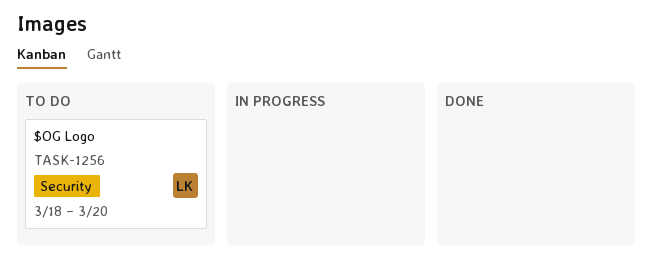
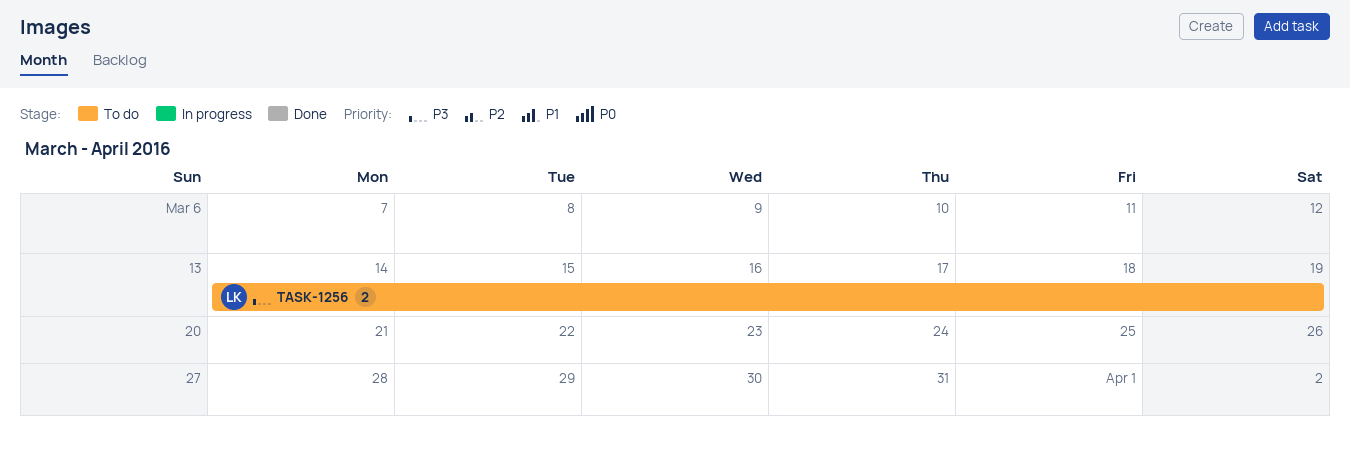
TASK-1256, start: Mar 18 -> Mar 14
TASK-1256, due: Mar 20 -> Mar 19

